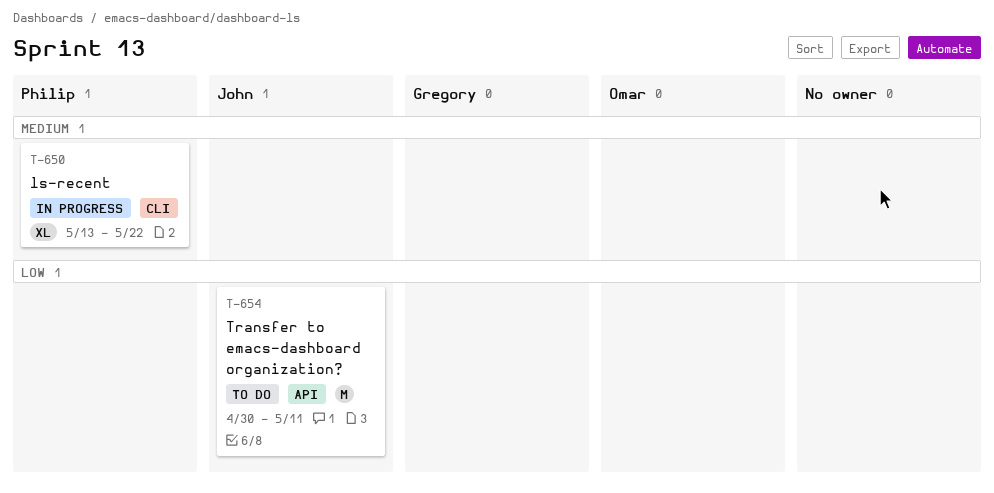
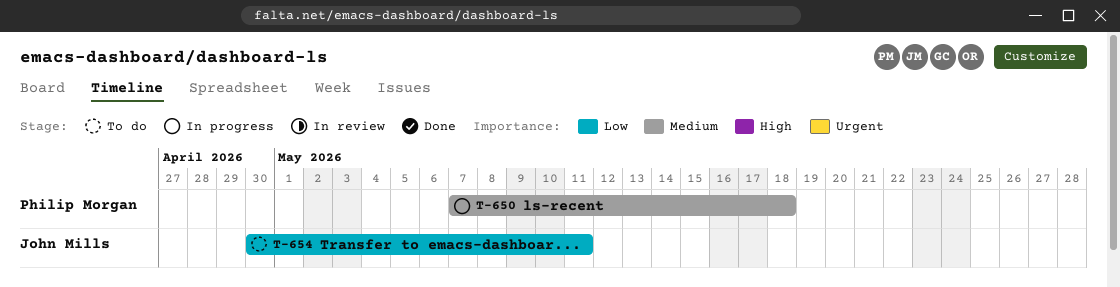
T-650, start: May 13 -> May 7
T-650, due: May 22 -> May 18

